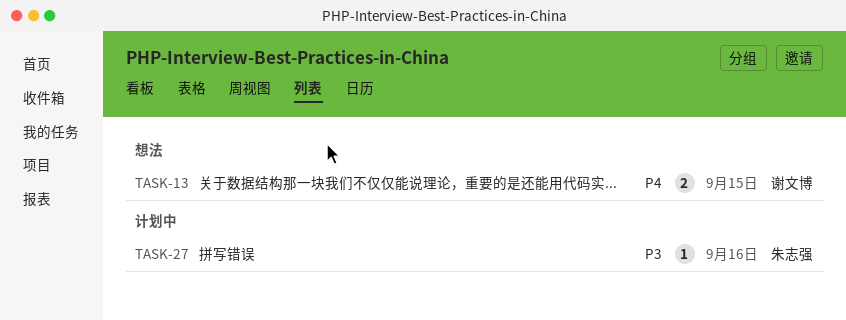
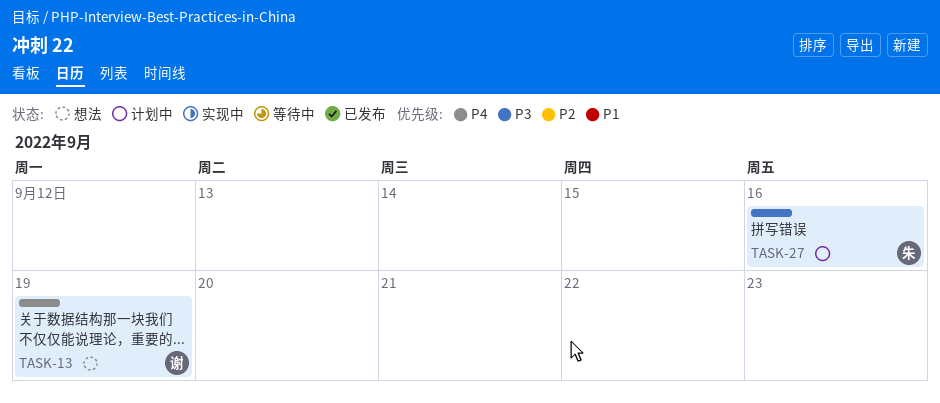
TASK-13, due: Sep 15 -> Sep 19

